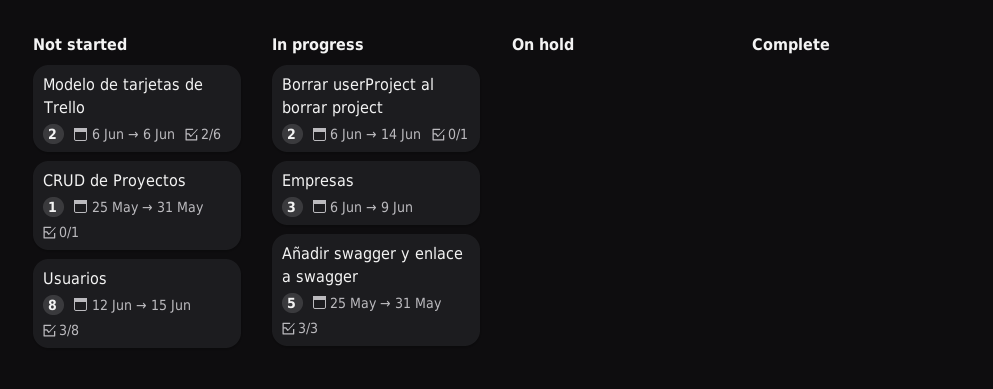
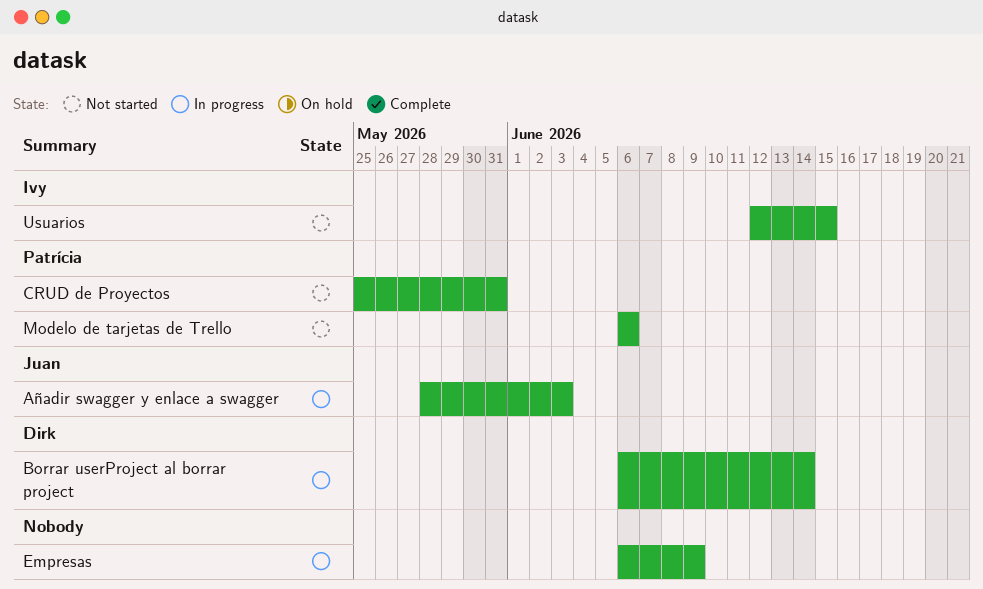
Añadir swagger y enlace a swagger, start: May 25 -> May 28
Añadir swagger y enlace a swagger, due: May 31 -> Jun 3

